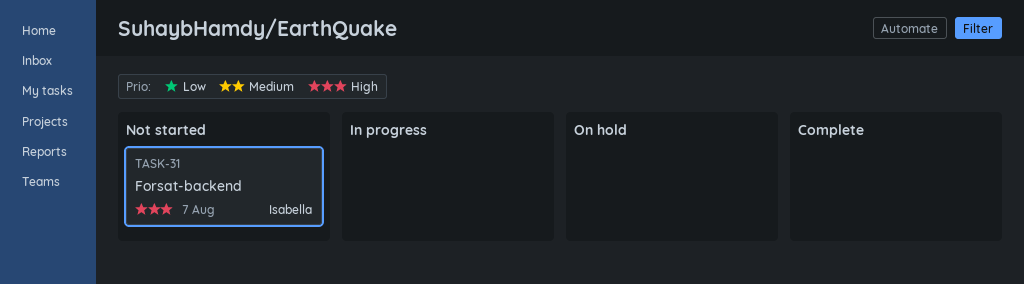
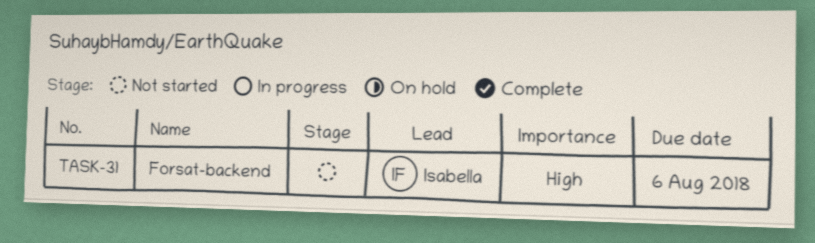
TASK-31, due: Aug 7 -> Aug 6

